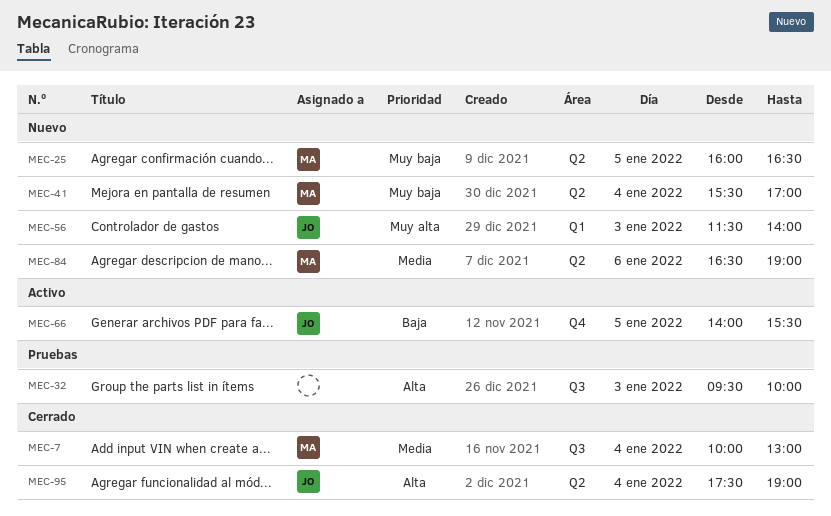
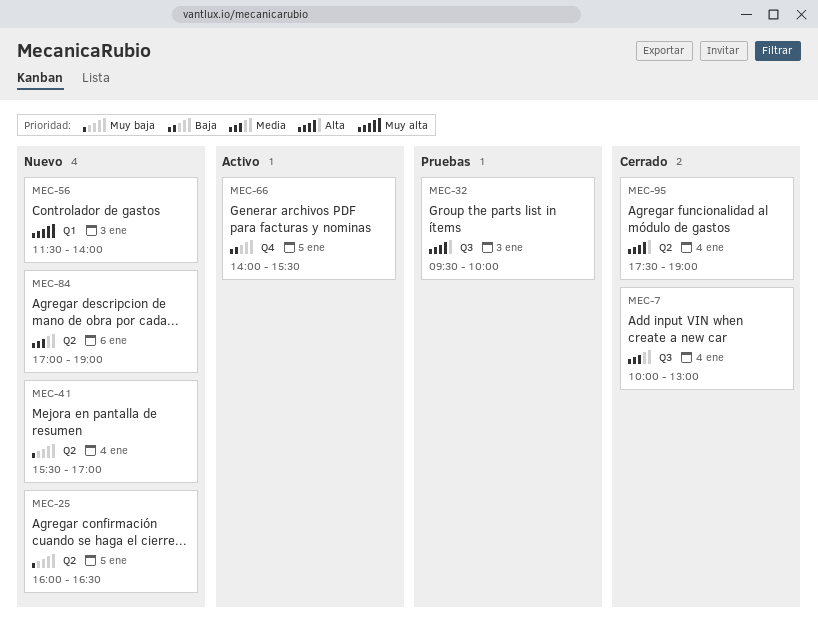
MEC-84, begins: 16:30 -> 17:00

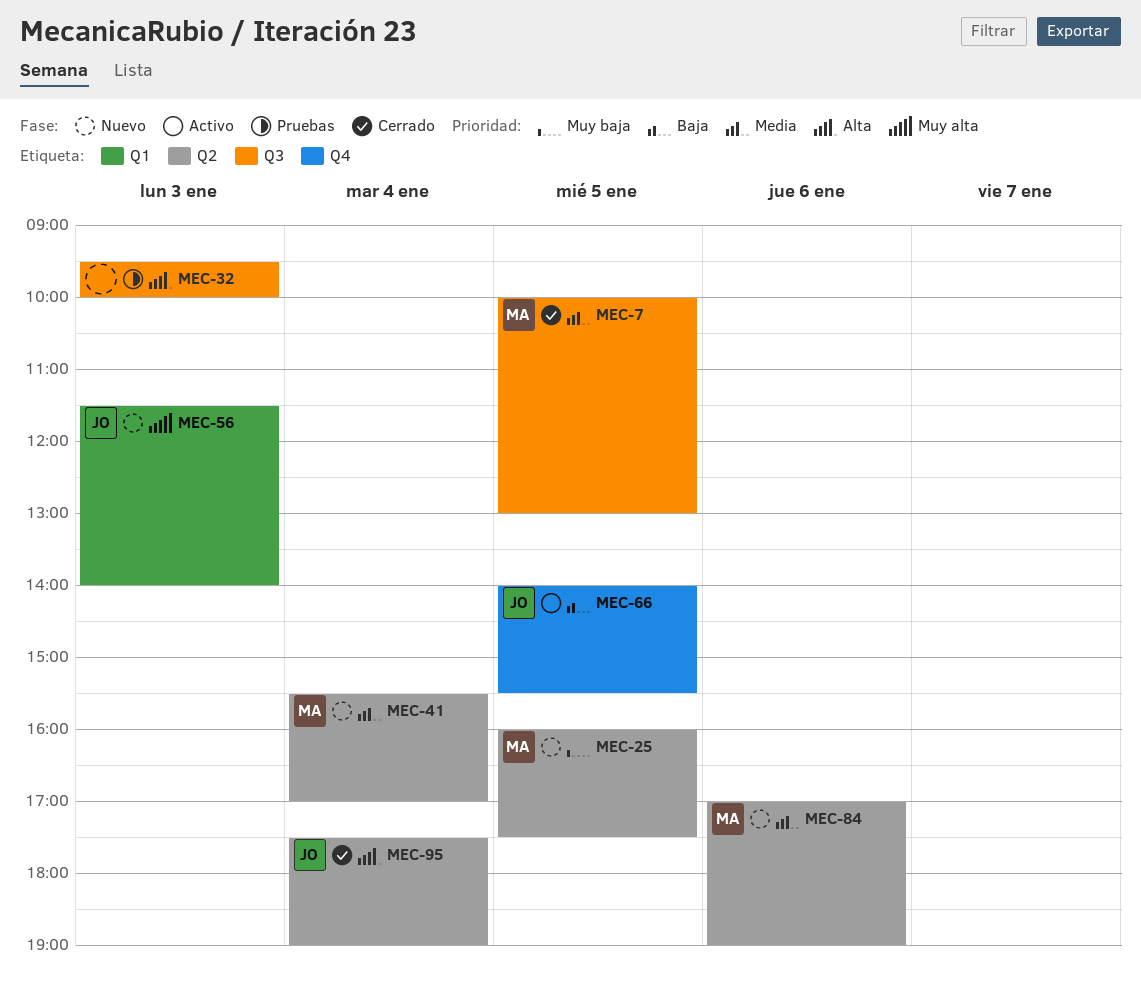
MEC-7, day: Jan 4 -> Jan 5
MEC-25, ends: 16:30 -> 17:30
MEC-41, priority: Muy baja -> Media

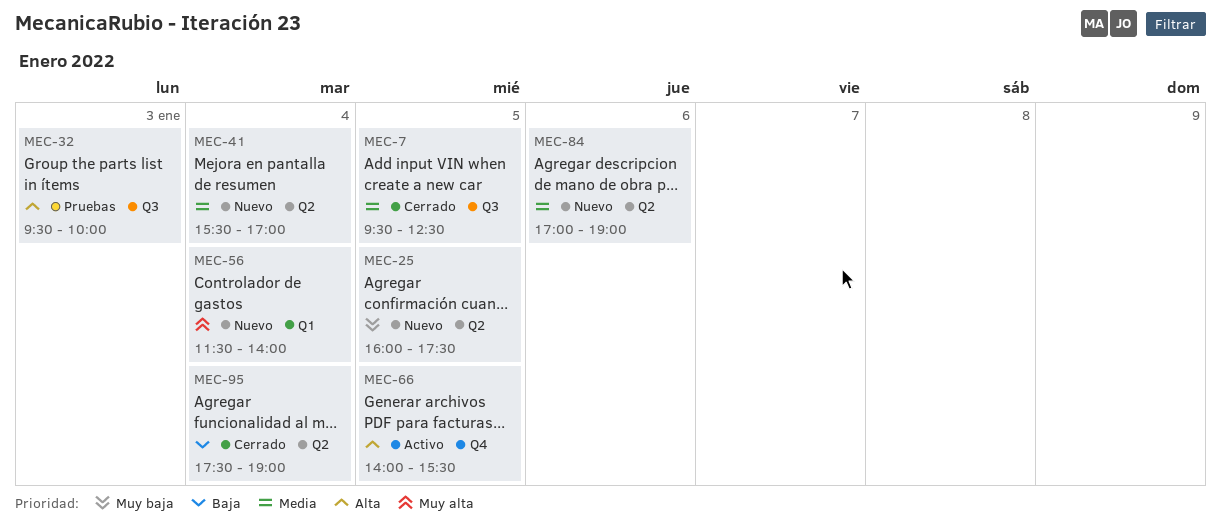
MEC-7, begins: 10:00 -> 09:30
MEC-7, ends: 13:00 -> 12:30
MEC-56, day: Jan 3 -> Jan 4
MEC-66, priority: Baja -> Alta
MEC-95, priority: Alta -> Baja

